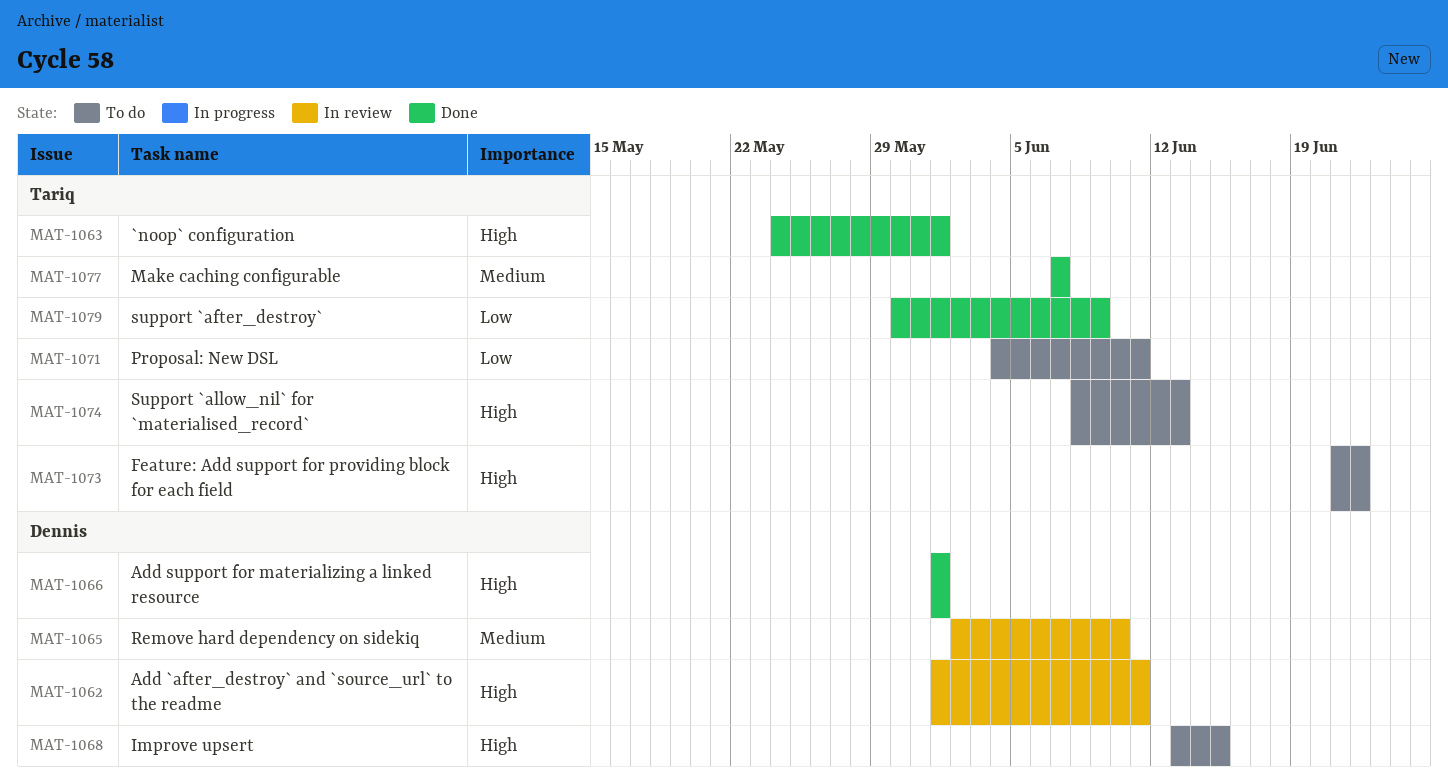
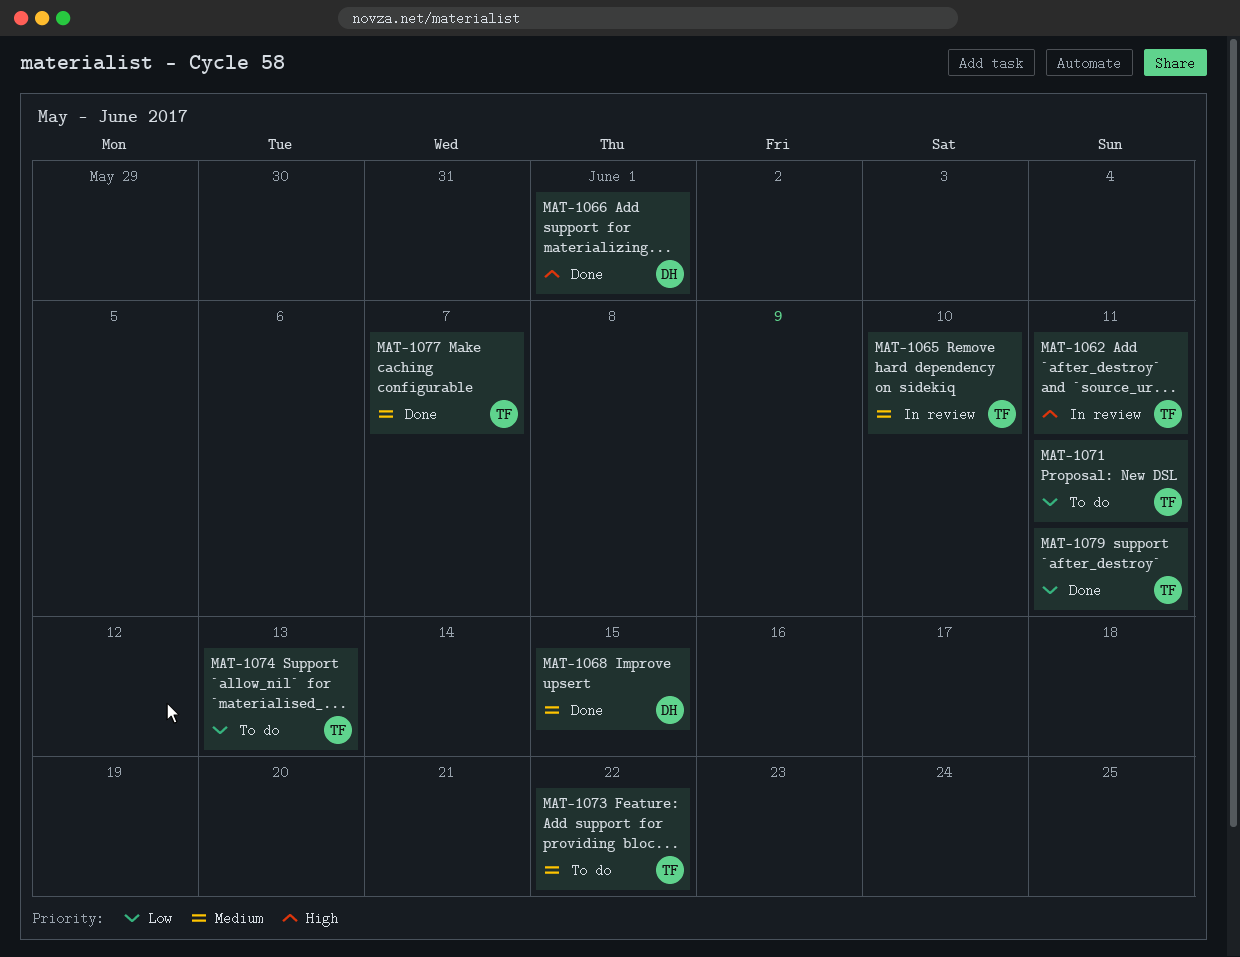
MAT-1062, owner: Dennis -> Tariq
MAT-1063: present -> none
MAT-1065, owner: Dennis -> Tariq
MAT-1068, status: To do -> Done
MAT-1068, priority: High -> Medium
MAT-1073, priority: High -> Medium
MAT-1074, priority: High -> Low
MAT-1079, due: Jun 9 -> Jun 11

